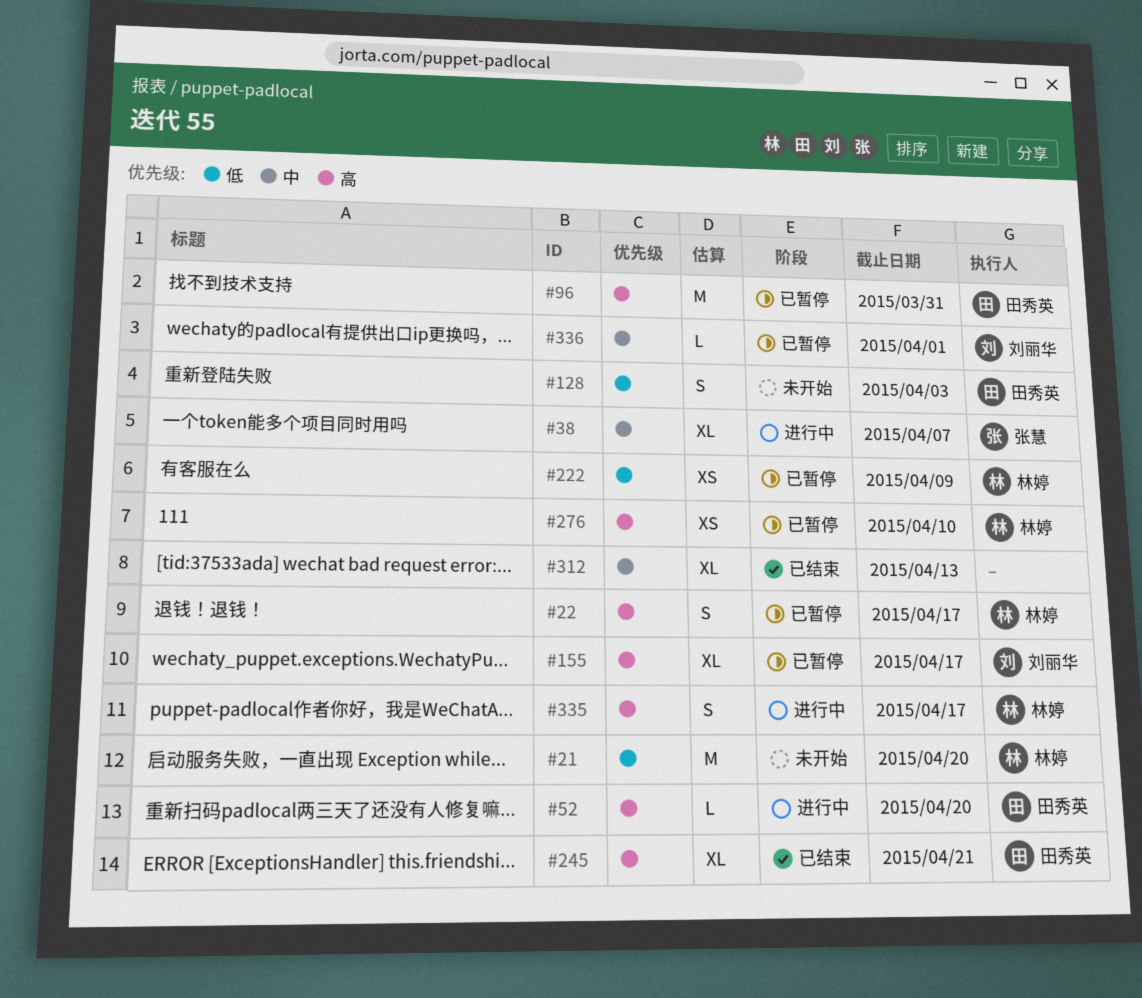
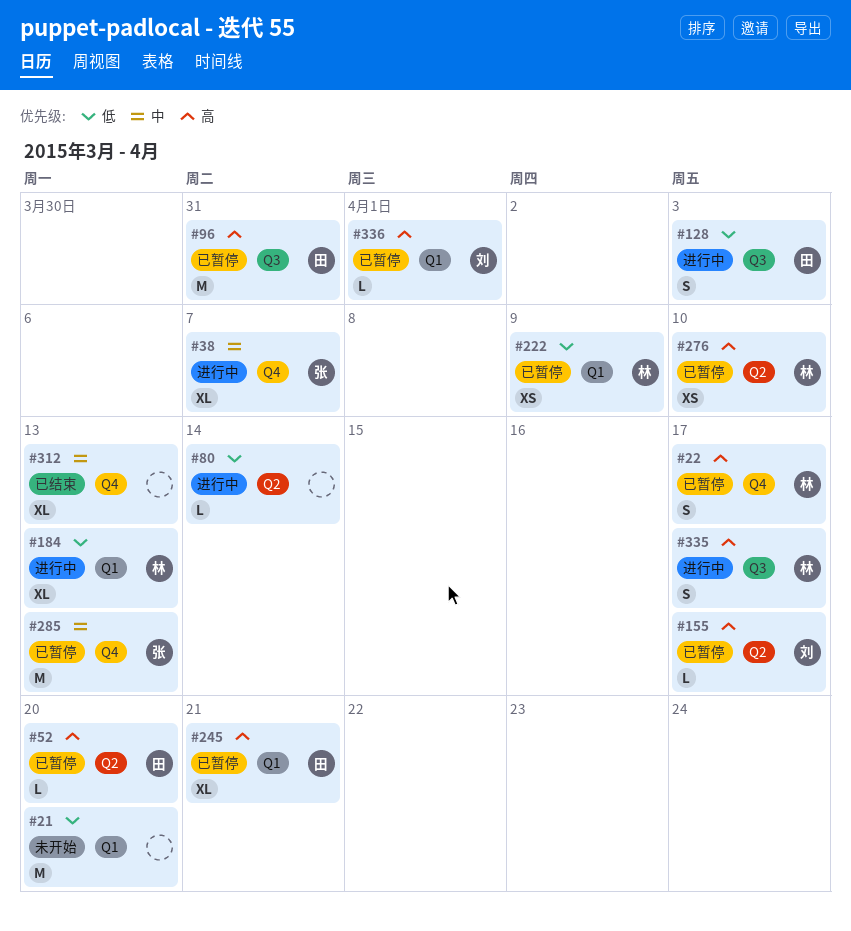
#21, owner: 林婷 -> none
#52, status: 进行中 -> 已暂停
#80: none -> present
#128, status: 未开始 -> 进行中
#155, estimate: XL -> L
#184: none -> present
#245, status: 已结束 -> 已暂停
#285: none -> present
#336, priority: 中 -> 高

